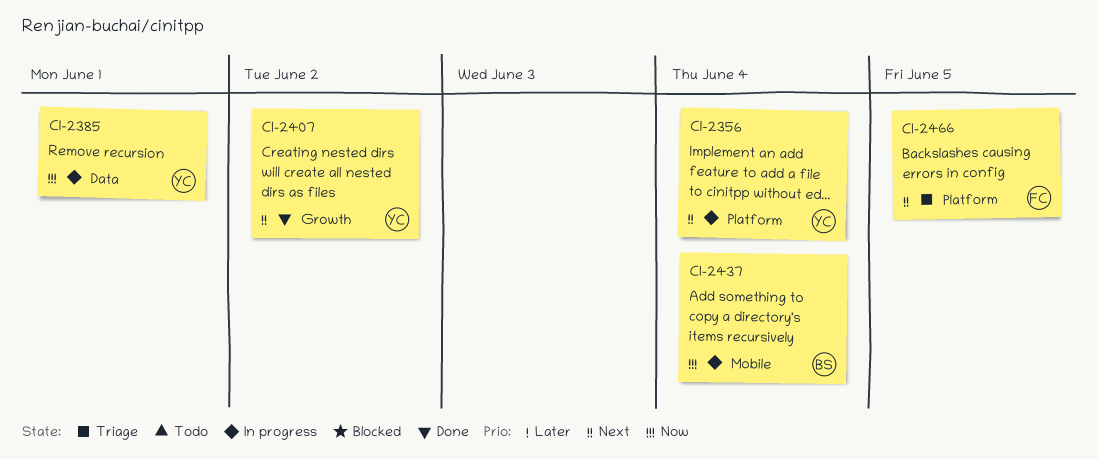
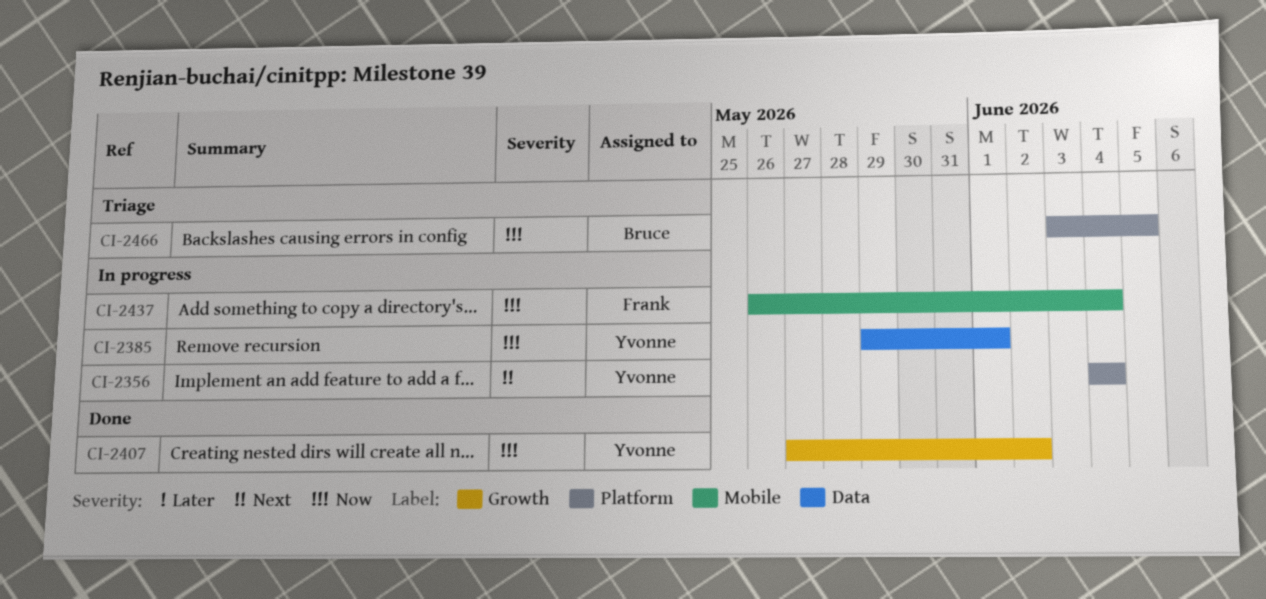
CI-2407, priority: Next -> Now
CI-2437, owner: Bruce -> Frank
CI-2466, owner: Frank -> Bruce
CI-2466, priority: Next -> Now

